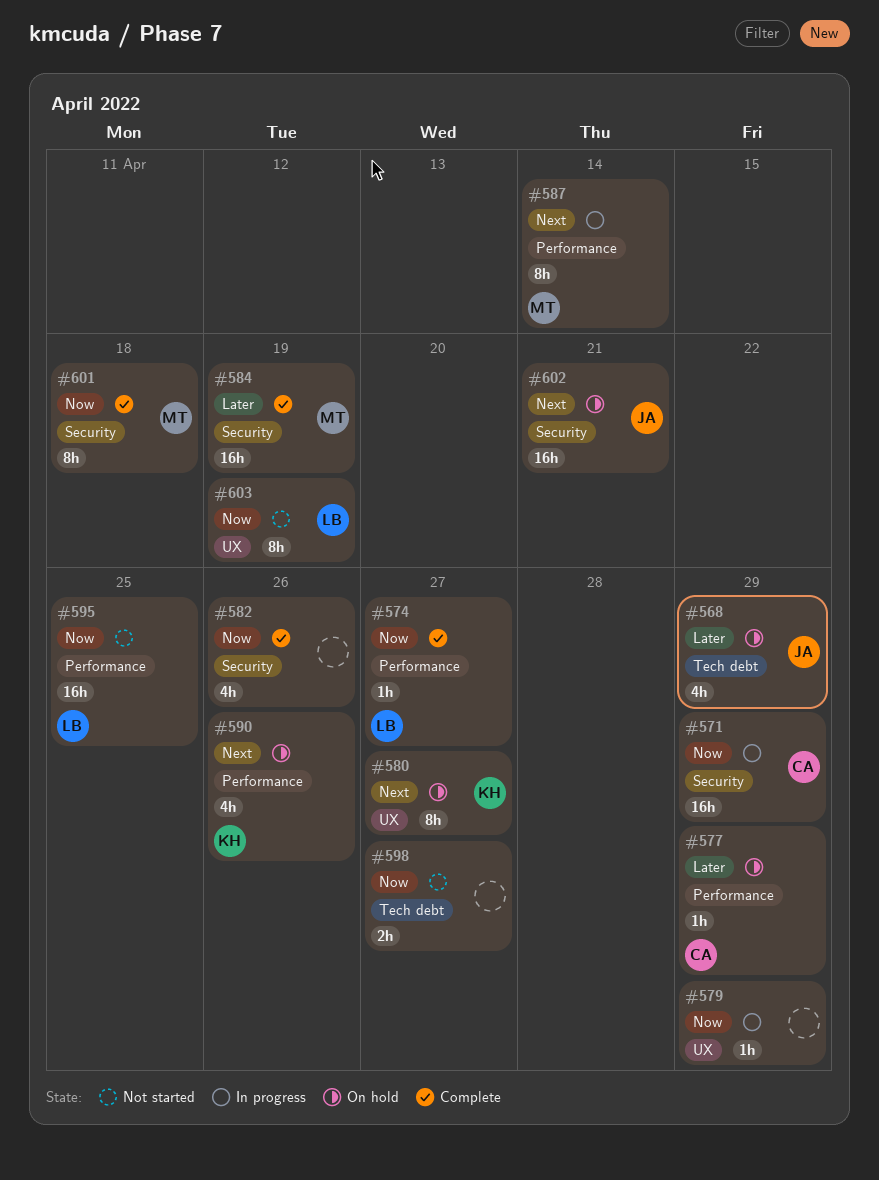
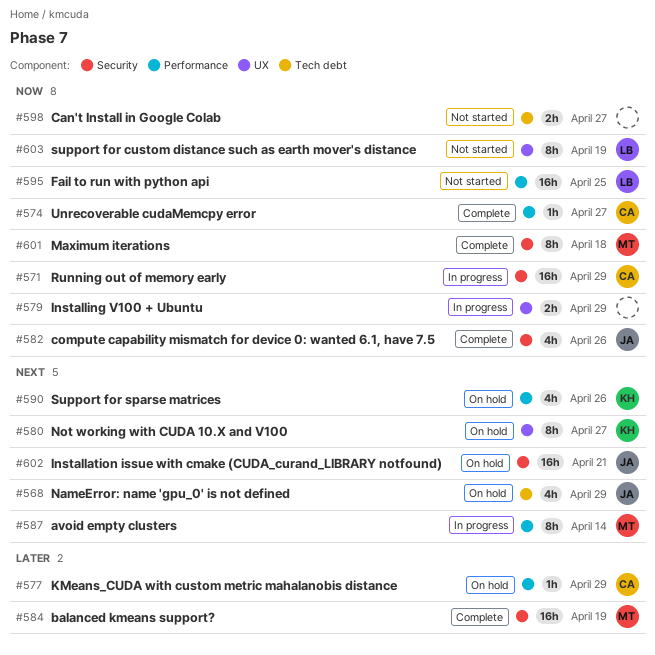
#568, priority: Later -> Next
#574, owner: LB -> CA
#579, estimate: 1h -> 2h
#582, owner: none -> JA

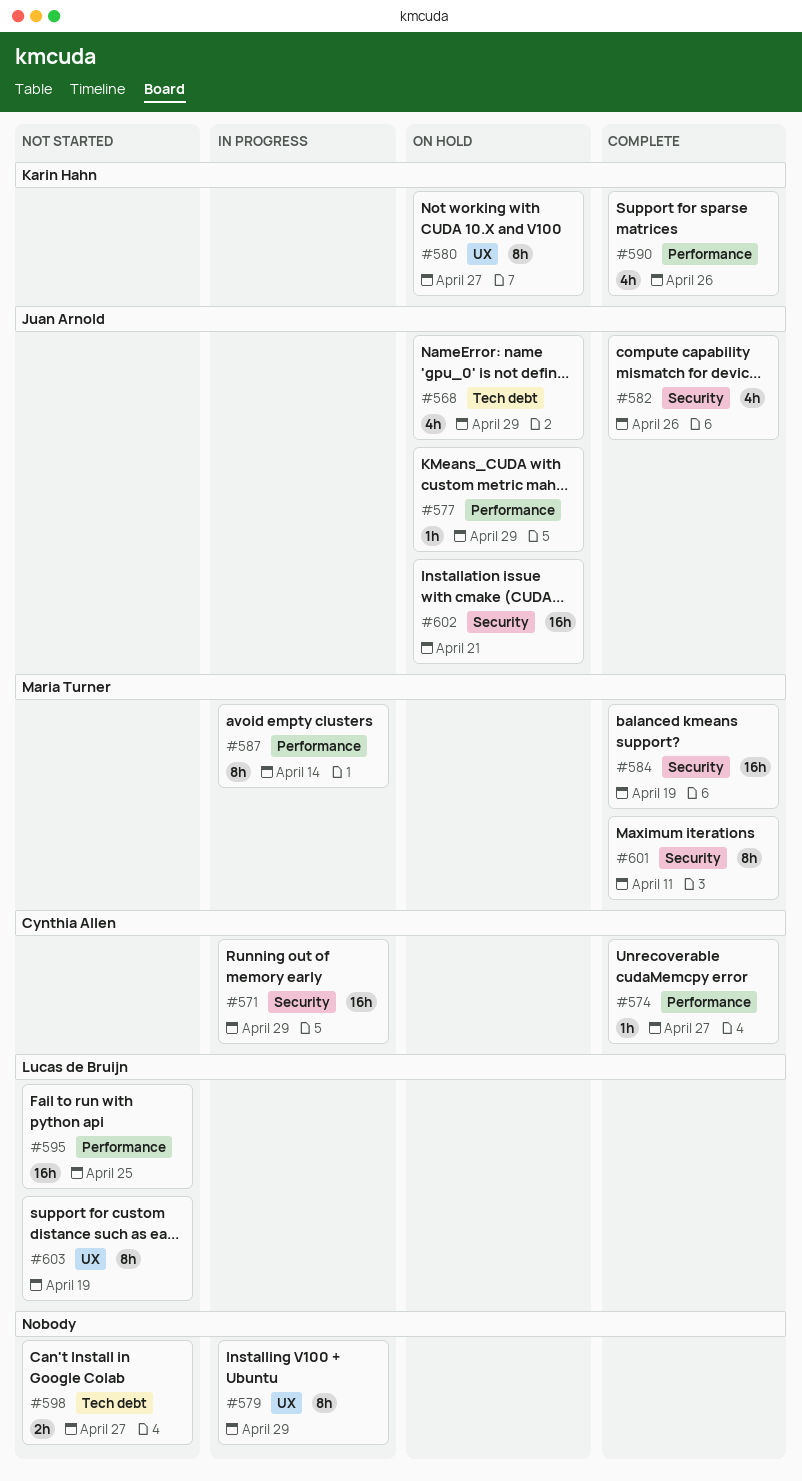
#577, owner: Cynthia Allen -> Juan Arnold
#579, estimate: 2h -> 8h
#590, status: On hold -> Complete
#601, due: Apr 18 -> Apr 11

